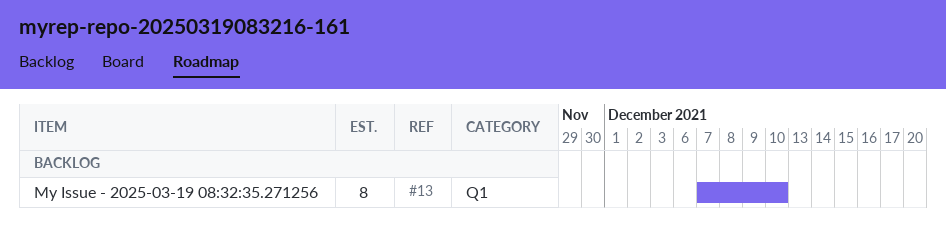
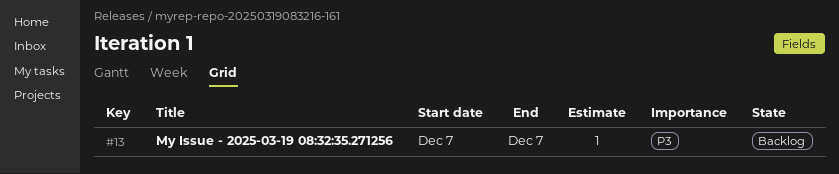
#13, estimate: 8 -> 1
#13, due: Dec 10 -> Dec 7

